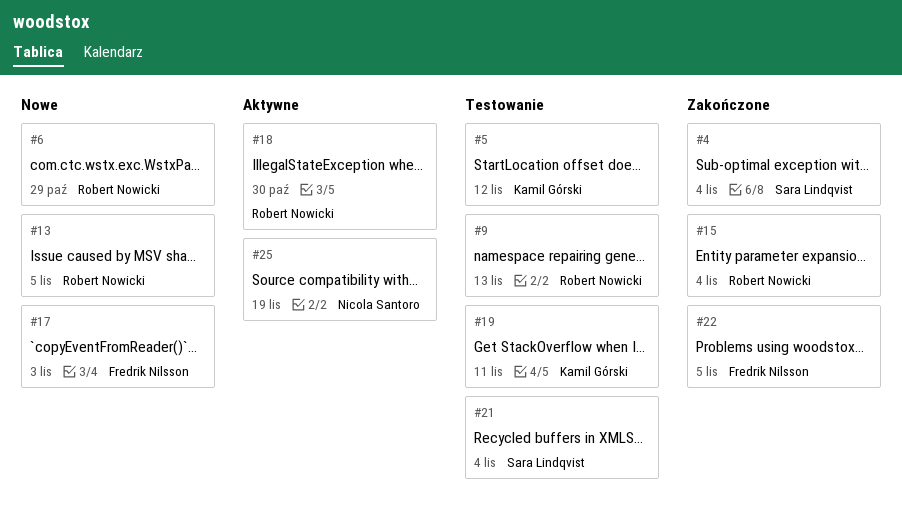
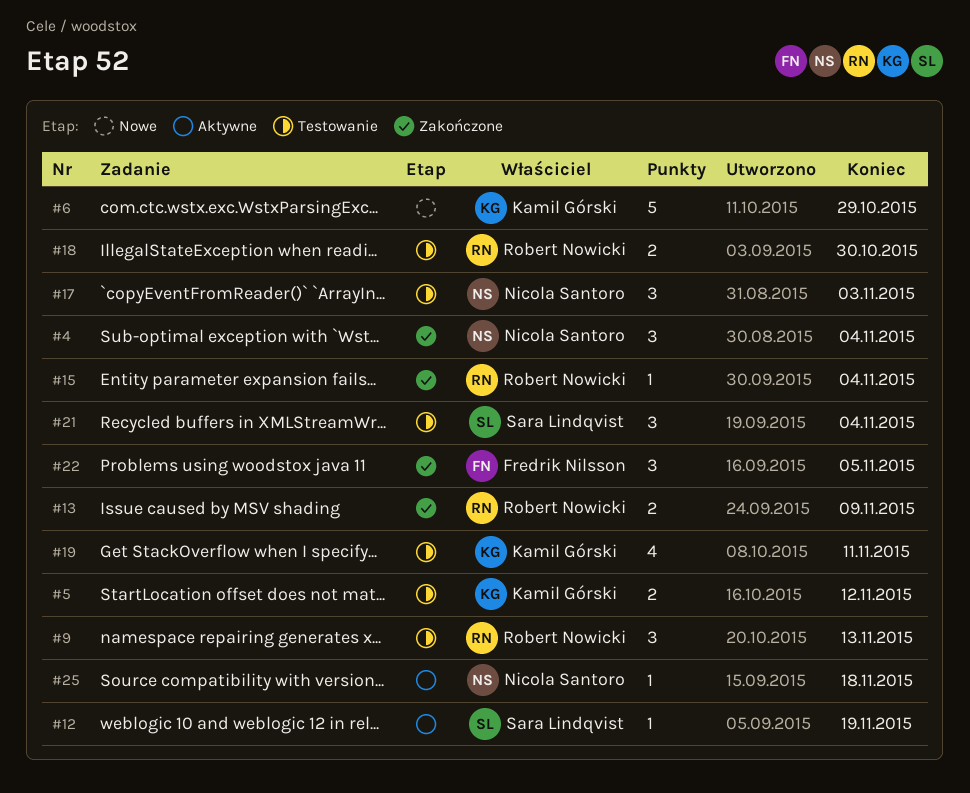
#4, owner: Sara Lindqvist -> Nicola Santoro
#6, owner: Robert Nowicki -> Kamil Górski
#12: none -> present
#13, status: Nowe -> Zakończone
#13, due: Nov 5 -> Nov 9
#17, status: Nowe -> Testowanie
#17, owner: Fredrik Nilsson -> Nicola Santoro
#18, status: Aktywne -> Testowanie
#25, due: Nov 19 -> Nov 18

